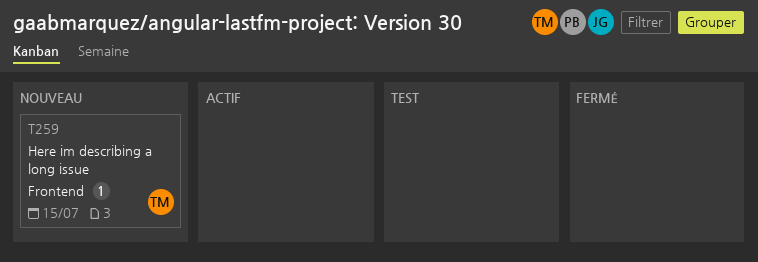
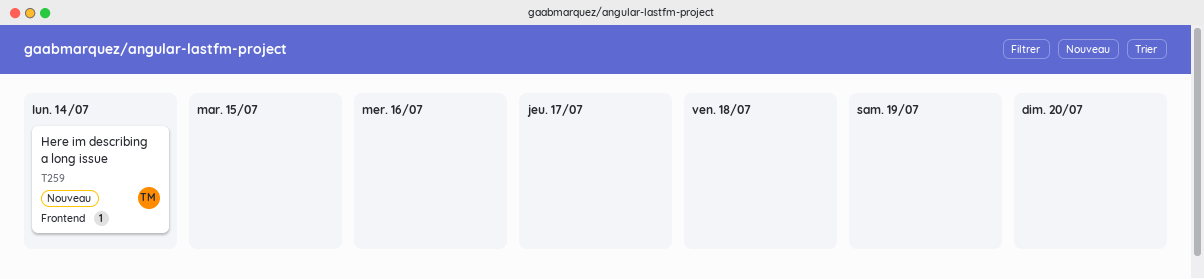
T259, due: Jul 15 -> Jul 14

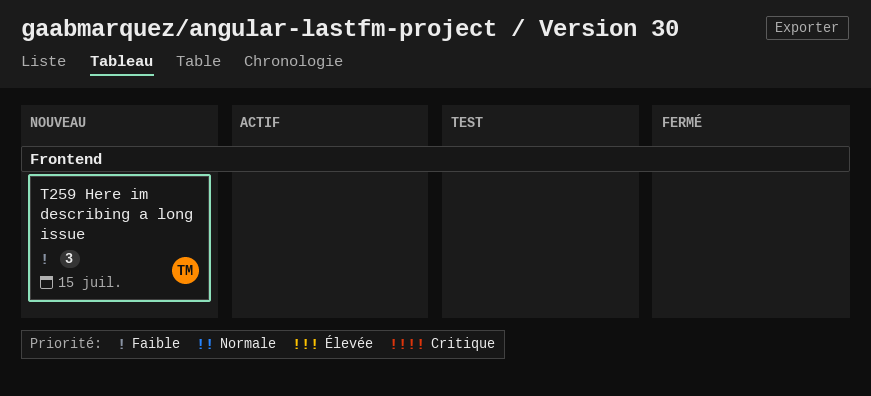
T259, estimate: 1 -> 3
T259, due: Jul 14 -> Jul 15

